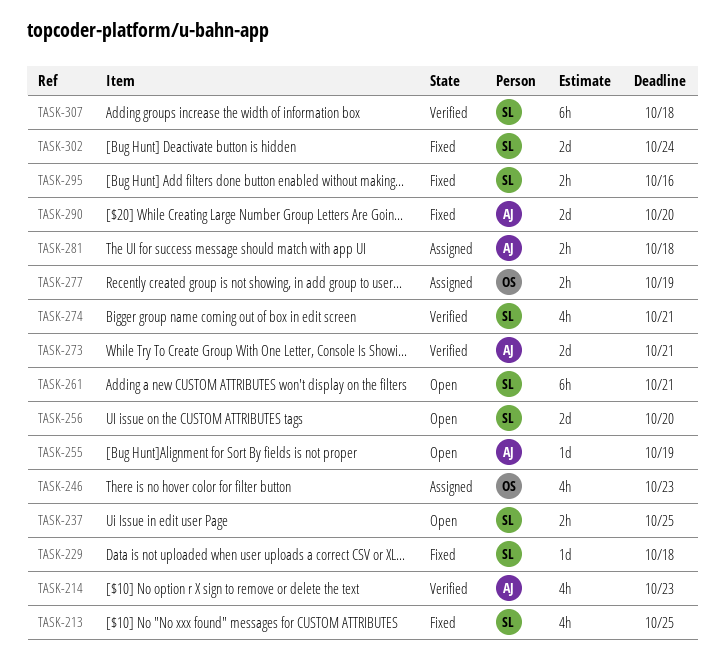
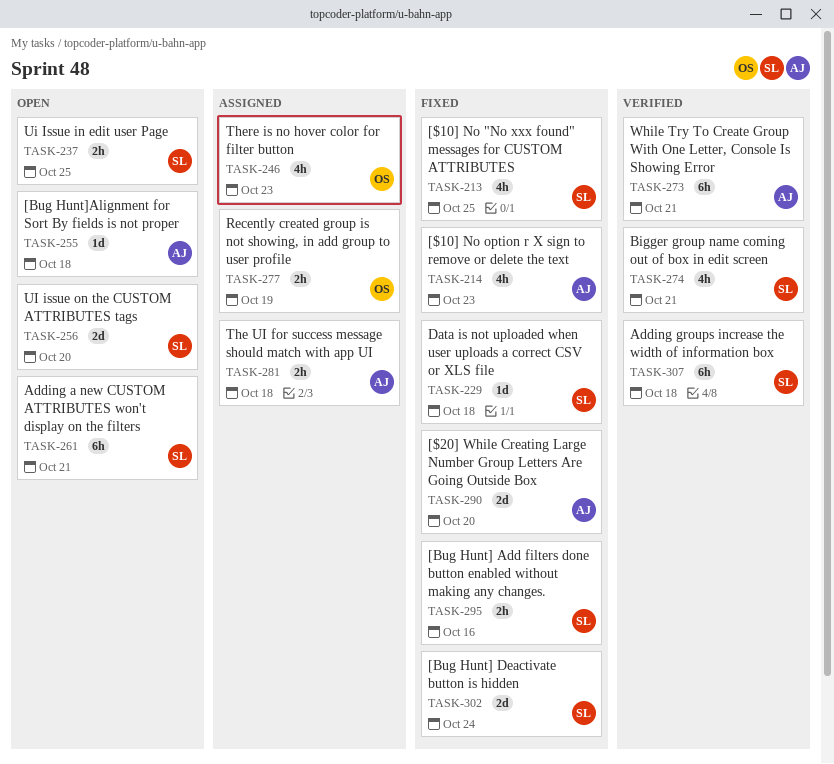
TASK-214, status: Verified -> Fixed
TASK-255, due: Oct 19 -> Oct 18
TASK-273, estimate: 2d -> 6h

